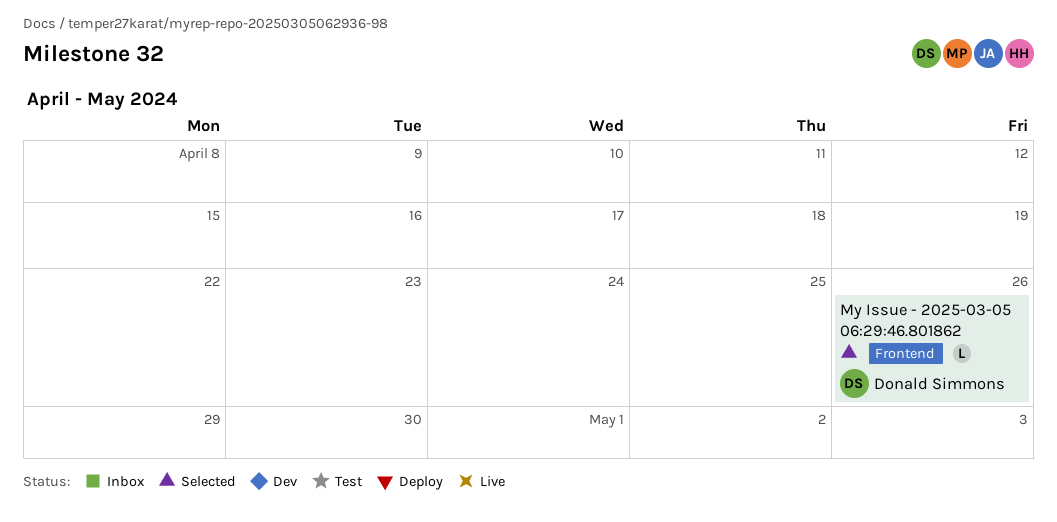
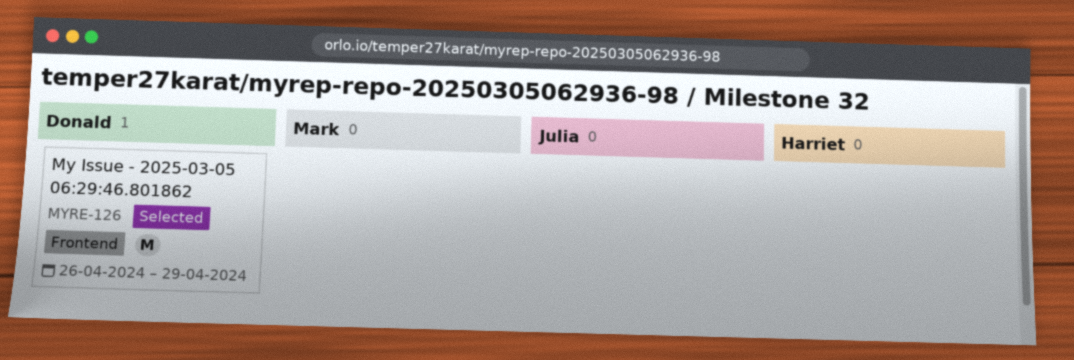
My Issue - 2025-03-05 06:29:46.801862, estimate: L -> M
My Issue - 2025-03-05 06:29:46.801862, due: Apr 26 -> Apr 29

